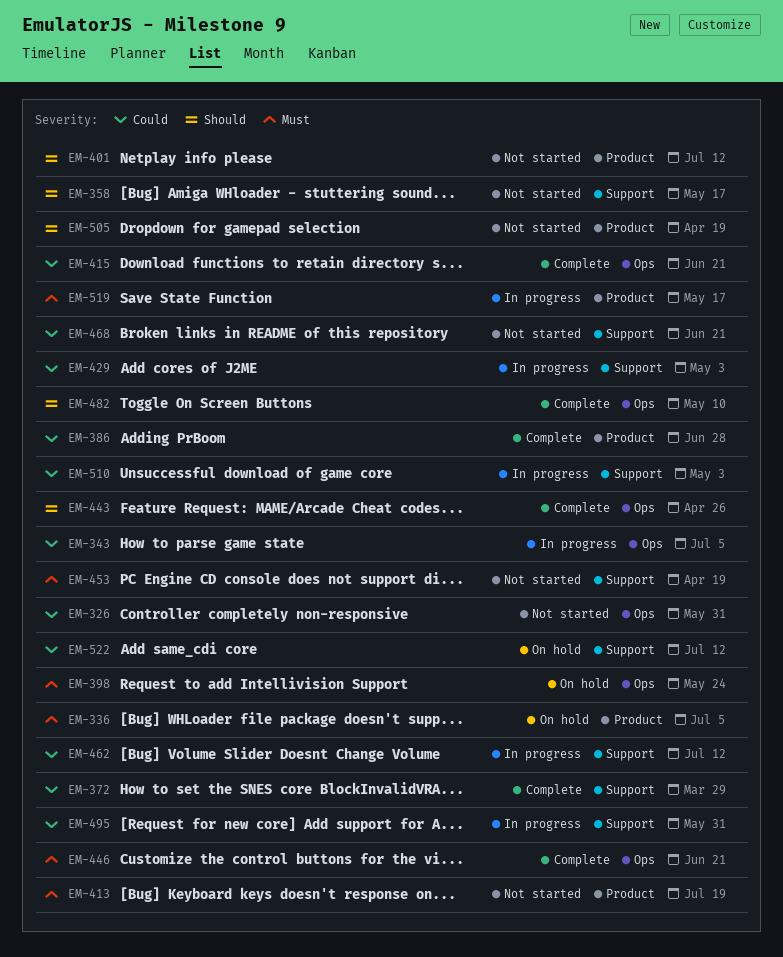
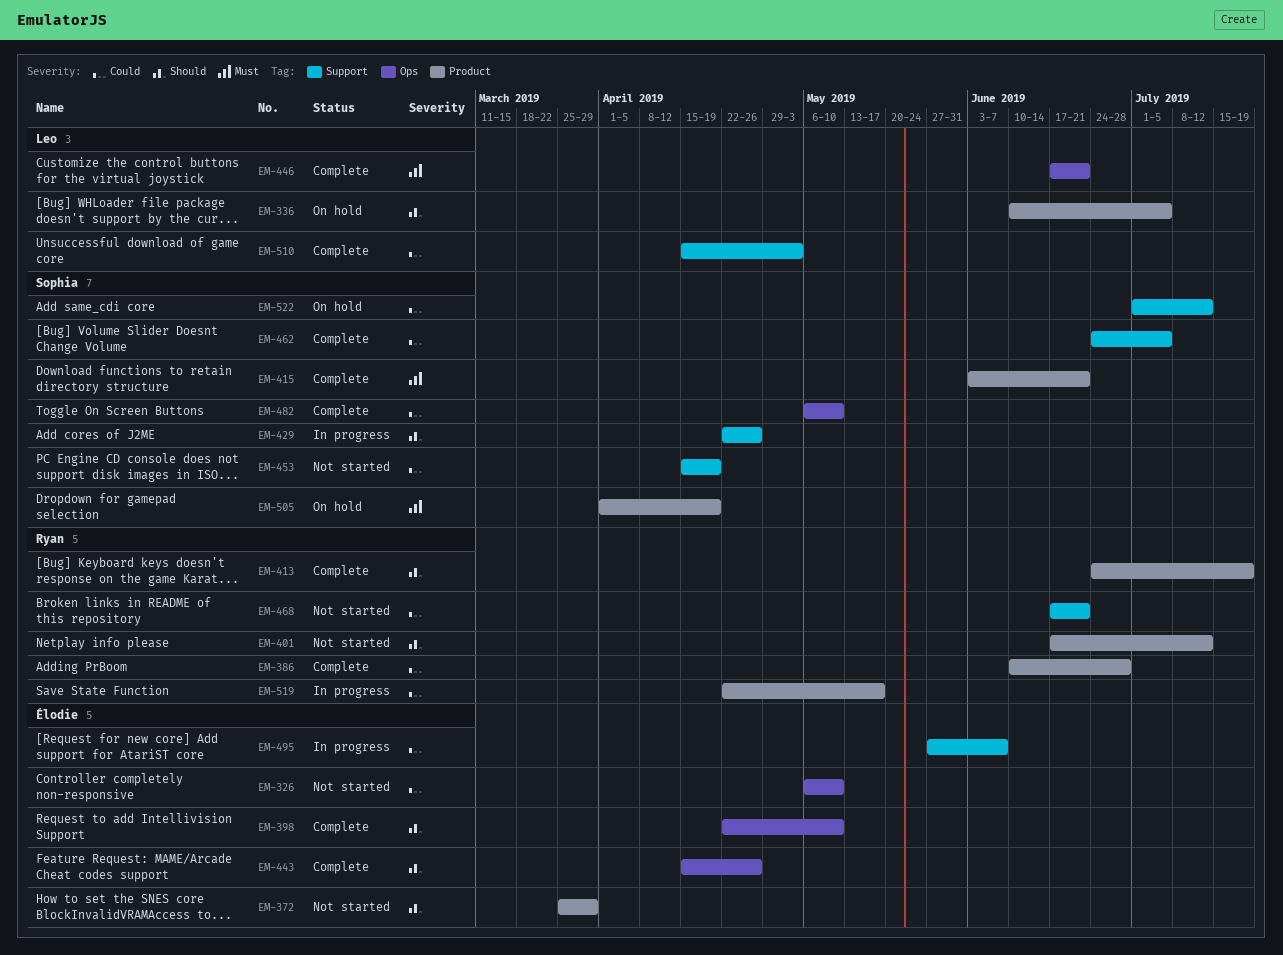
EM-326, due: May 31 -> May 10
EM-336, priority: Must -> Should
EM-343: present -> none
EM-358: present -> none
EM-372, status: Complete -> Not started
EM-372, priority: Could -> Should
EM-372, label: Support -> Product
EM-398, status: On hold -> Complete
EM-398, priority: Must -> Should
EM-398, due: May 24 -> May 10
EM-413, status: Not started -> Complete
EM-413, priority: Must -> Should
EM-415, priority: Could -> Must
EM-415, label: Ops -> Product
EM-429, priority: Could -> Should
EM-429, due: May 3 -> Apr 26
EM-453, priority: Must -> Could
EM-462, status: In progress -> Complete
EM-462, due: Jul 12 -> Jul 5
EM-482, priority: Should -> Could
EM-495, due: May 31 -> Jun 7
EM-505, status: Not started -> On hold
EM-505, priority: Should -> Must
EM-510, status: In progress -> Complete
EM-519, priority: Must -> Could

